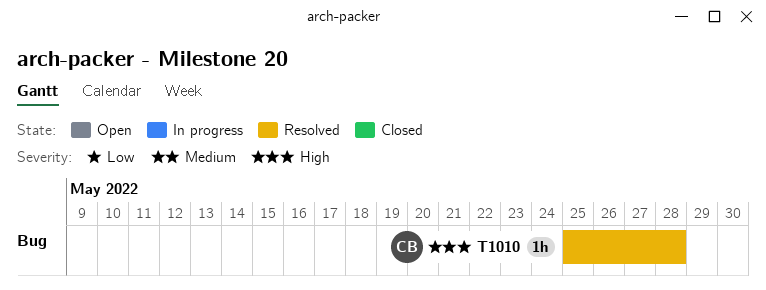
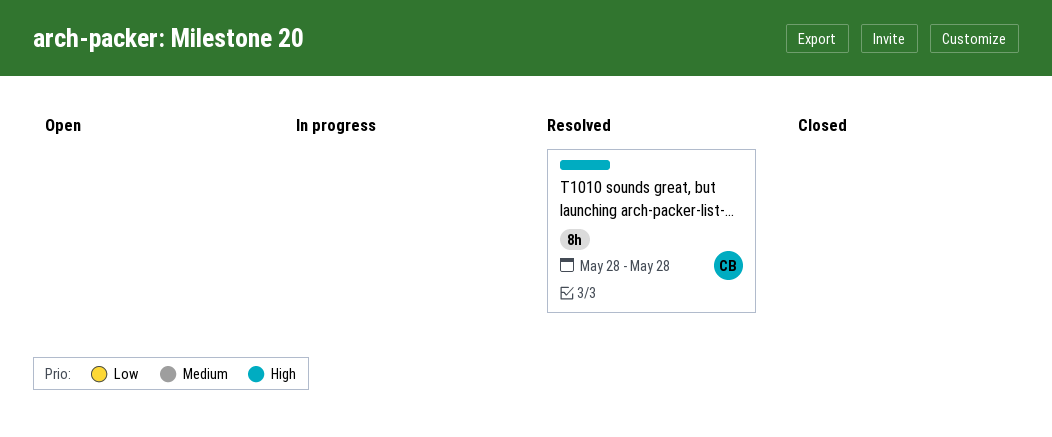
T1010, estimate: 1h -> 8h
T1010, start: May 25 -> May 28

